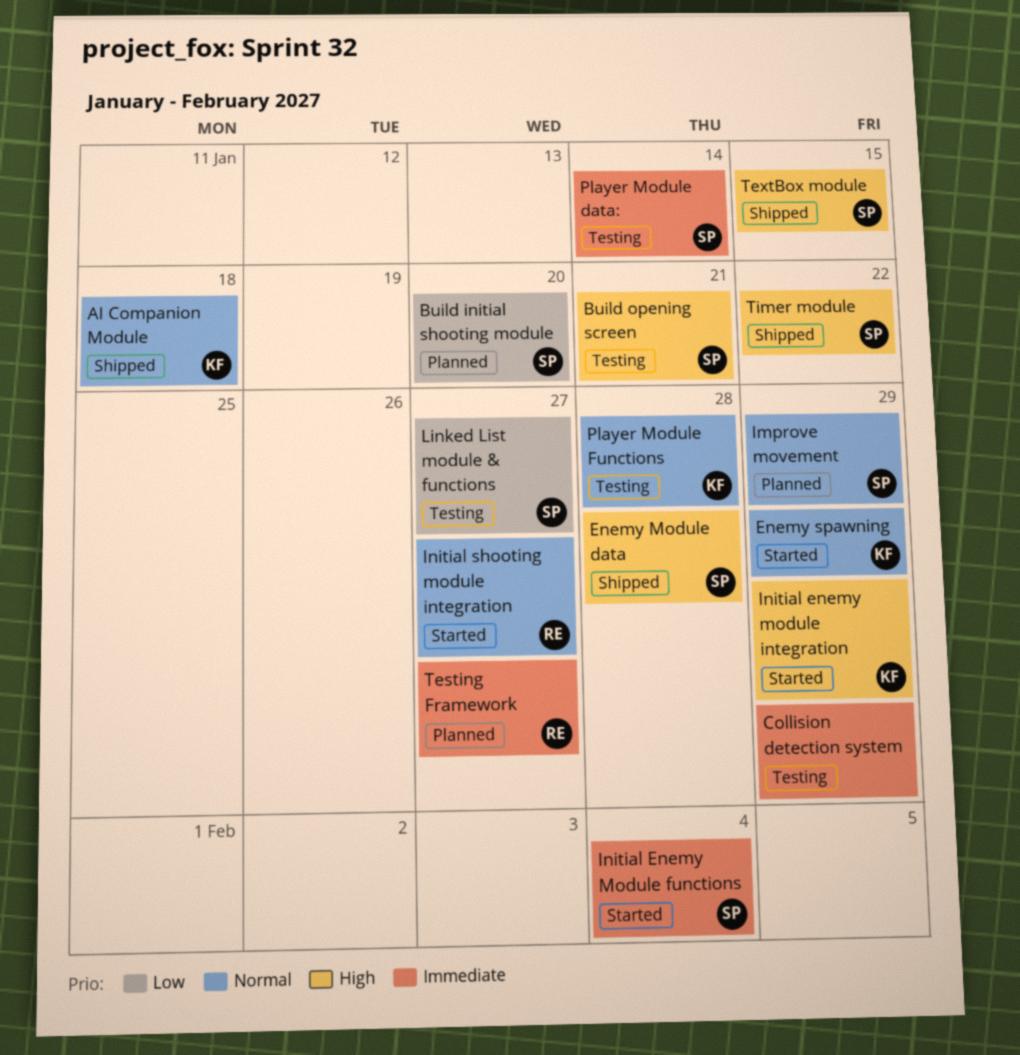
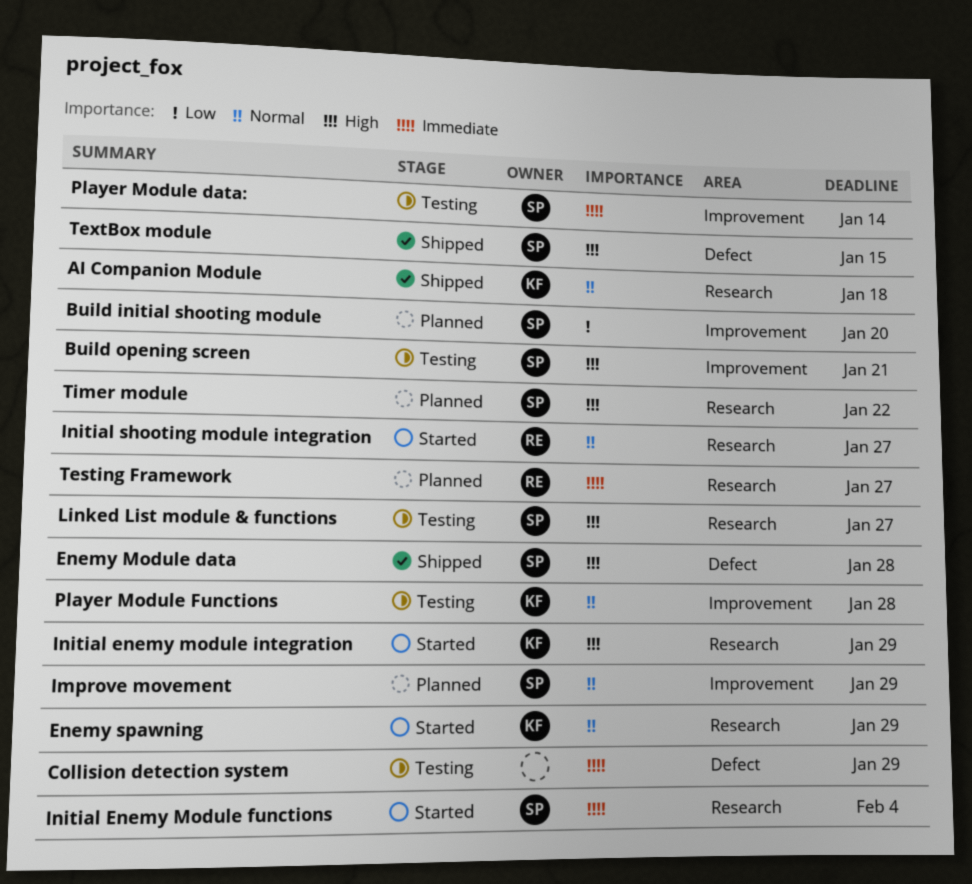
Linked List module & functions, priority: Low -> High
Timer module, status: Shipped -> Planned

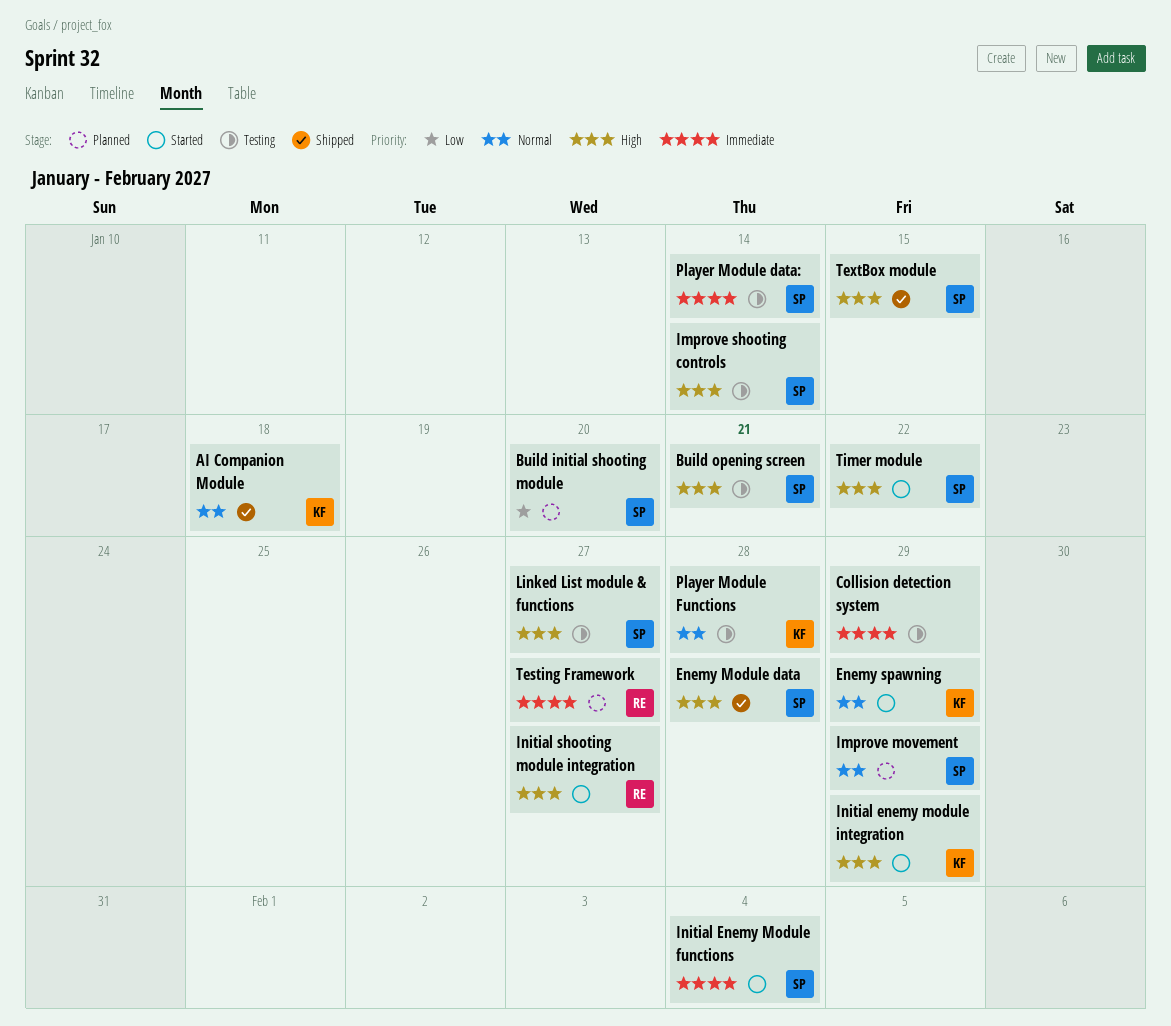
Improve shooting controls: none -> present
Initial shooting module integration, priority: Normal -> High
Timer module, status: Planned -> Started

